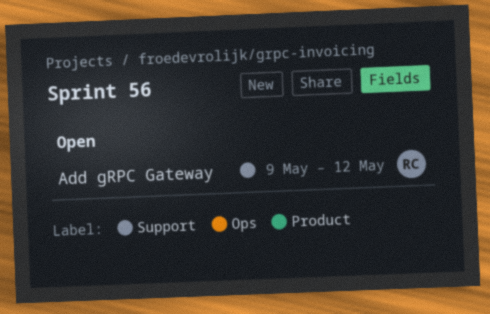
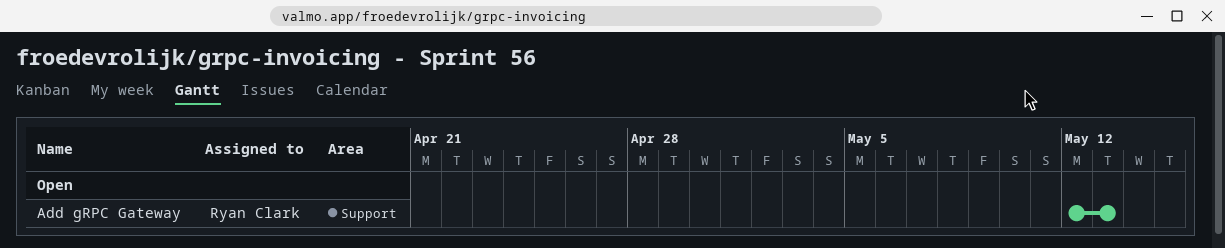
Add gRPC Gateway, start: May 9 -> May 12
Add gRPC Gateway, due: May 12 -> May 13

